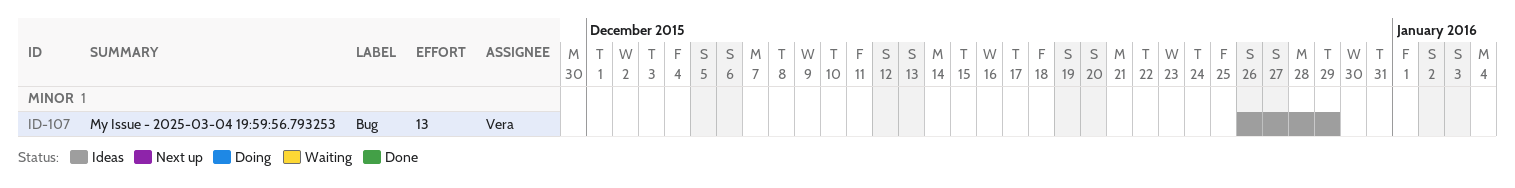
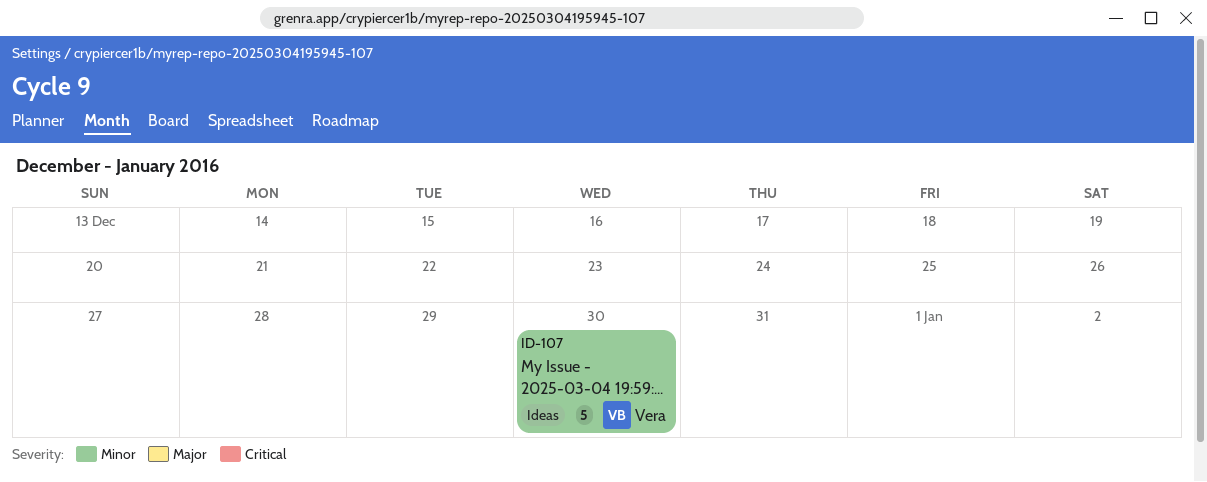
ID-107, estimate: 13 -> 5
ID-107, due: Dec 29 -> Dec 30

